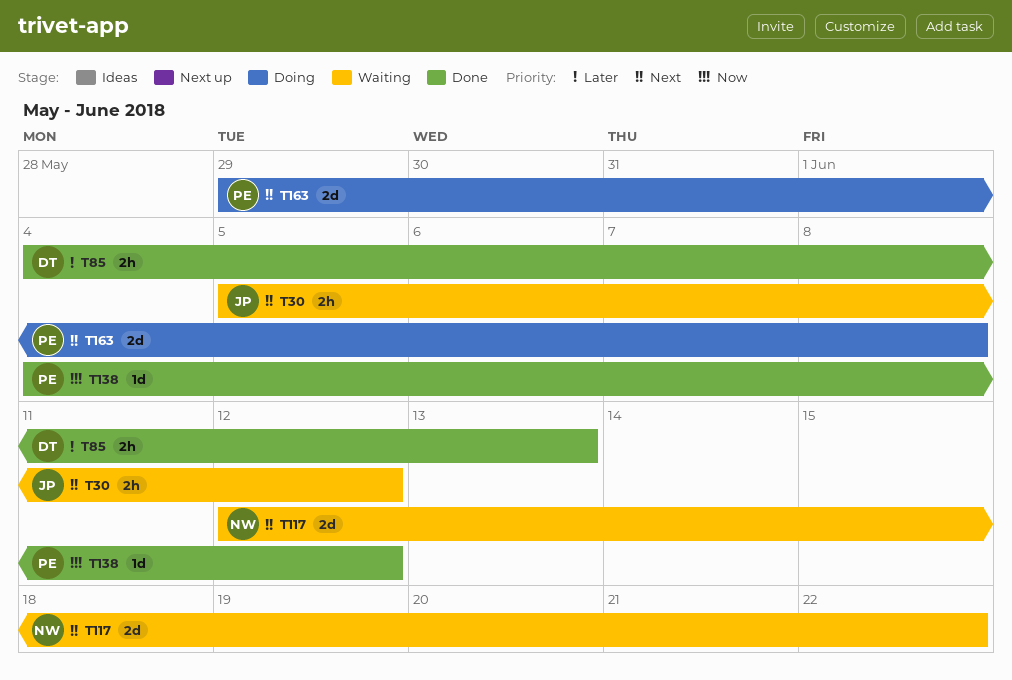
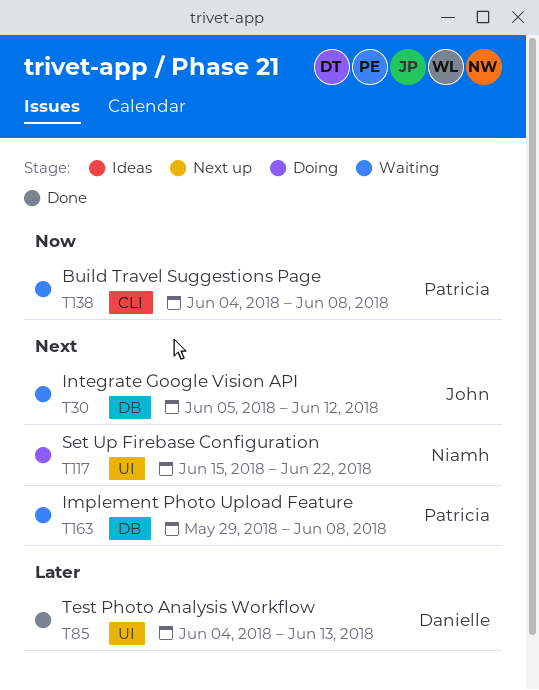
T117, status: Waiting -> Doing
T117, start: Jun 12 -> Jun 15
T138, status: Done -> Waiting
T138, due: Jun 12 -> Jun 8
T163, status: Doing -> Waiting

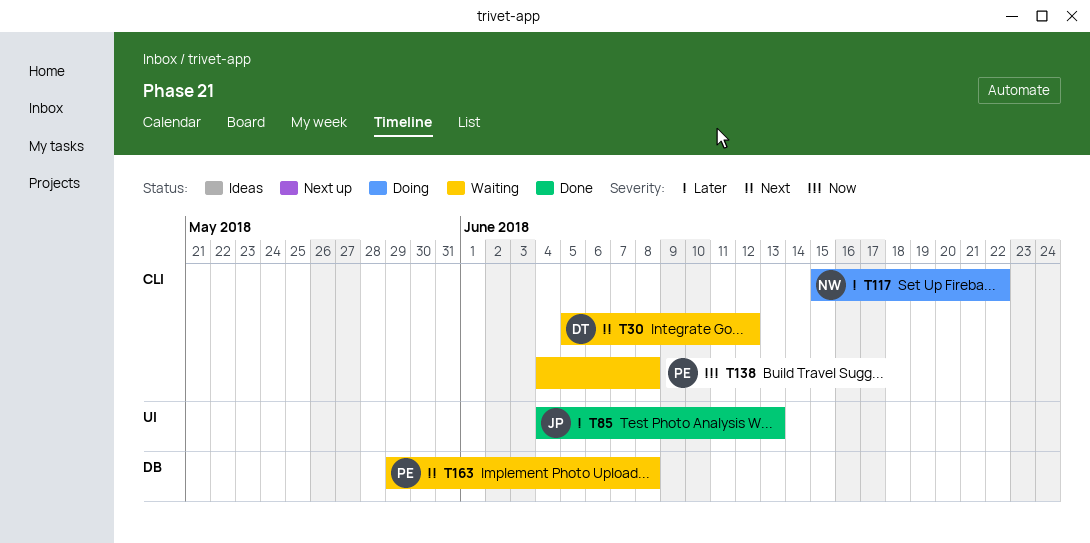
T30, owner: John -> Danielle
T30, label: DB -> CLI
T85, owner: Danielle -> John
T117, priority: Next -> Later
T117, label: UI -> CLI

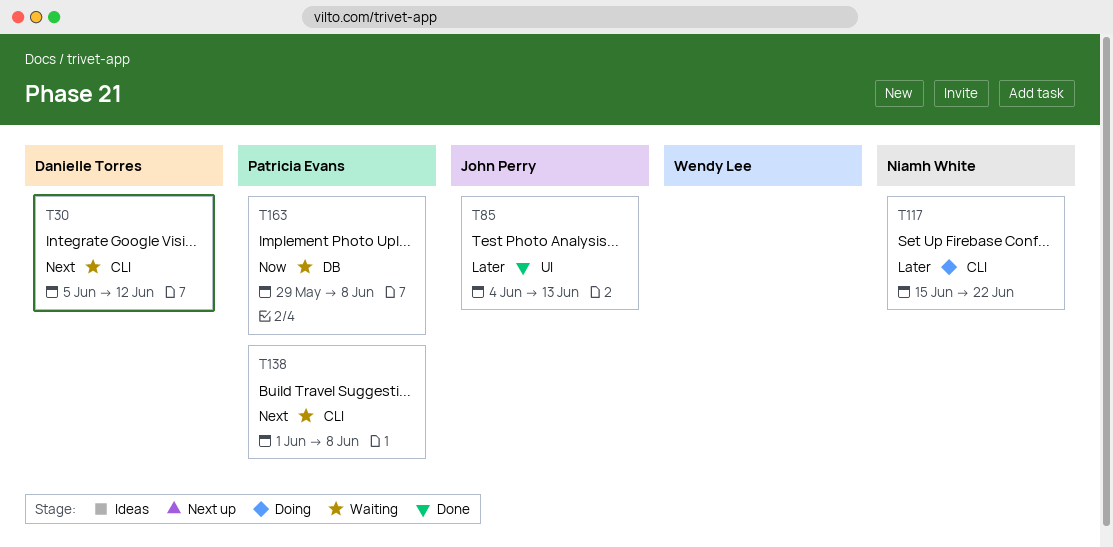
T138, priority: Now -> Next
T138, start: Jun 4 -> Jun 1
T163, priority: Next -> Now

